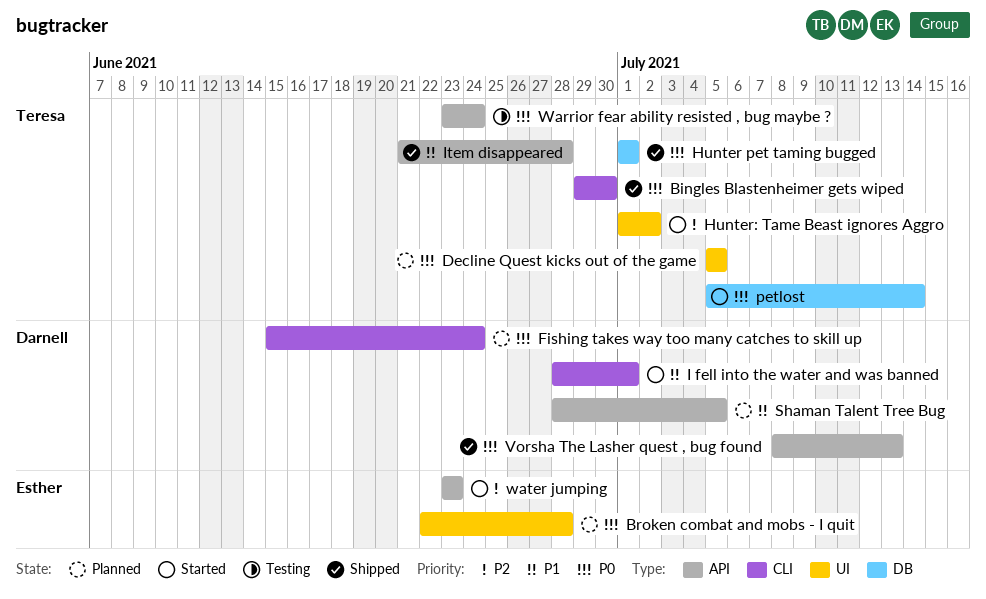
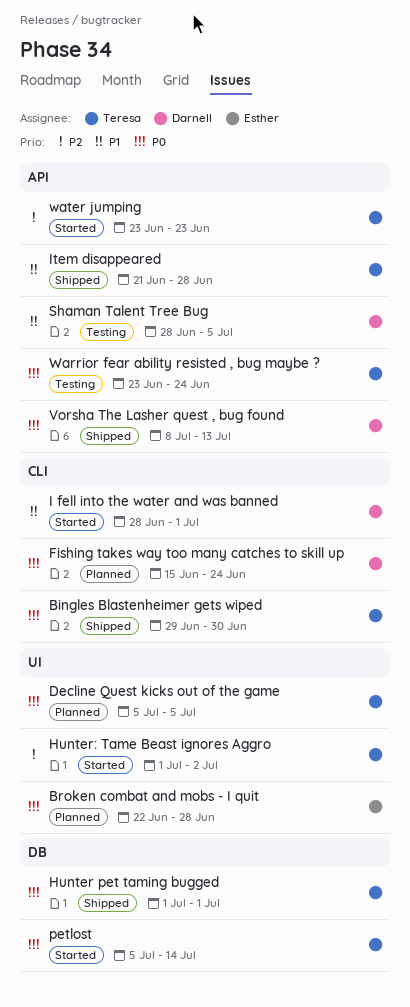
Shaman Talent Tree Bug, status: Planned -> Testing
water jumping, owner: Esther -> Teresa

